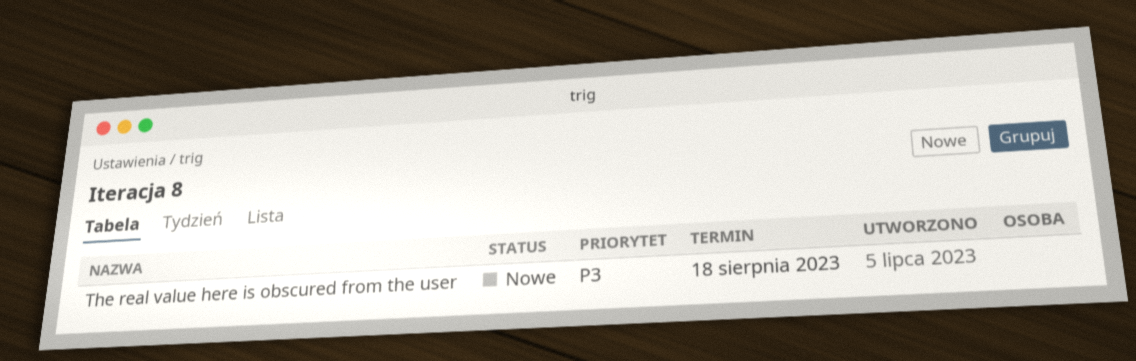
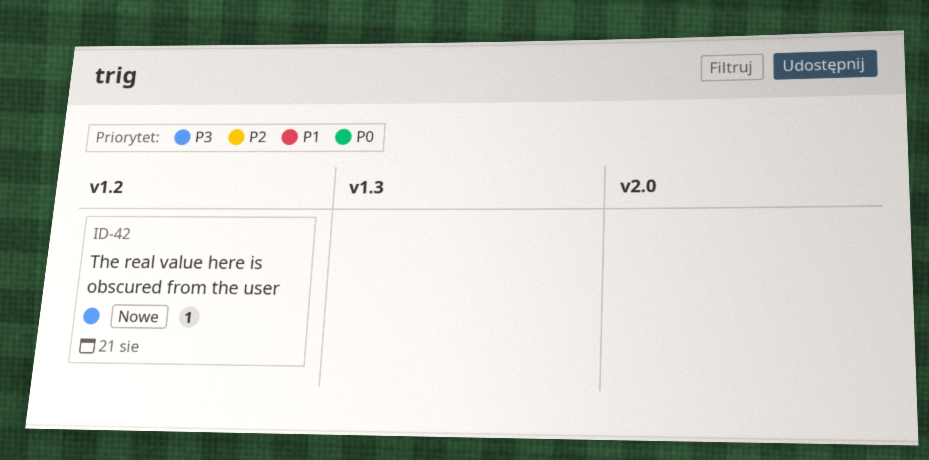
The real value here is obscured from the user, due: Aug 18 -> Aug 21

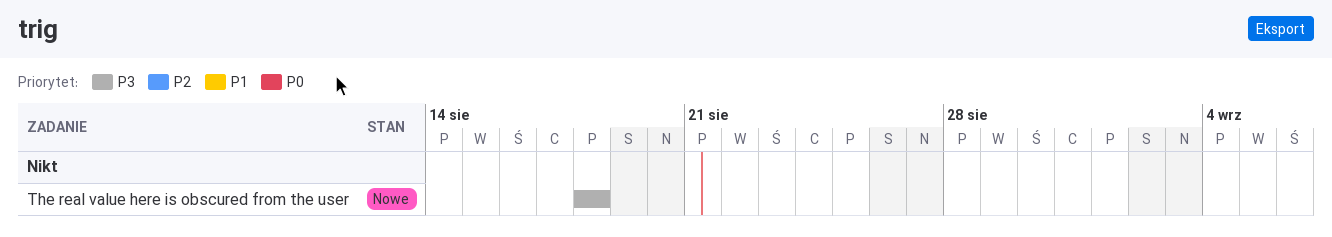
The real value here is obscured from the user, due: Aug 21 -> Aug 18

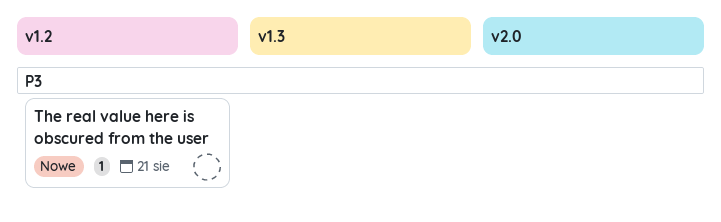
The real value here is obscured from the user, due: Aug 18 -> Aug 21

